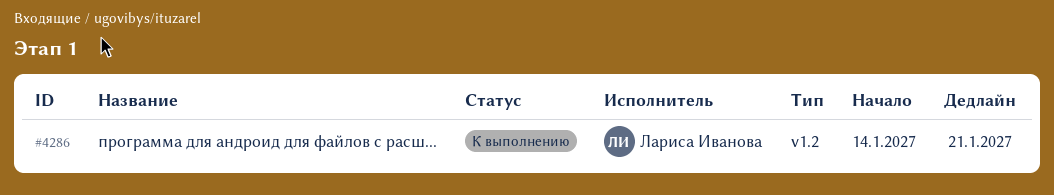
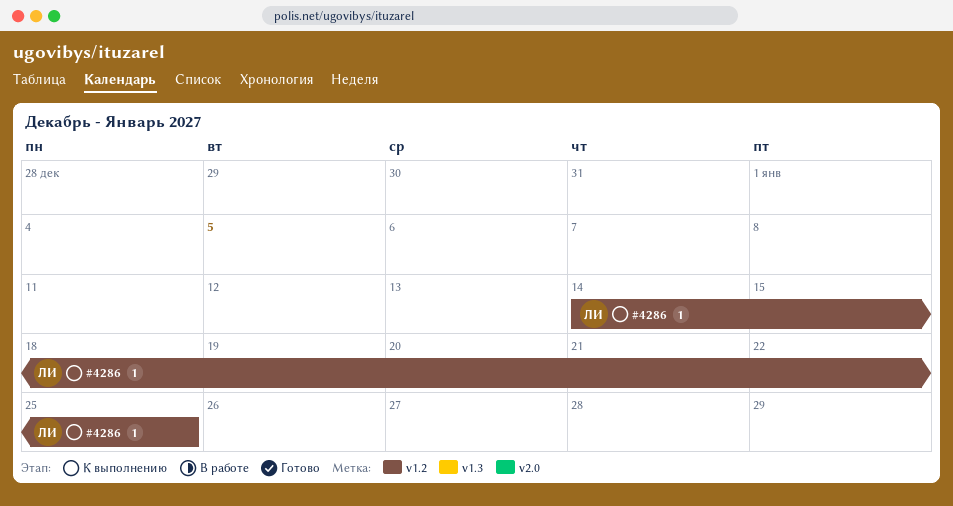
#4286, due: Jan 21 -> Jan 25

